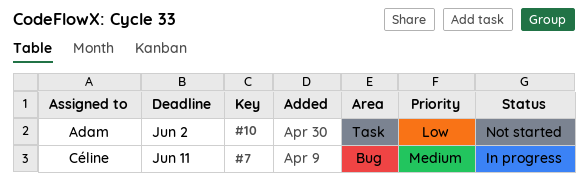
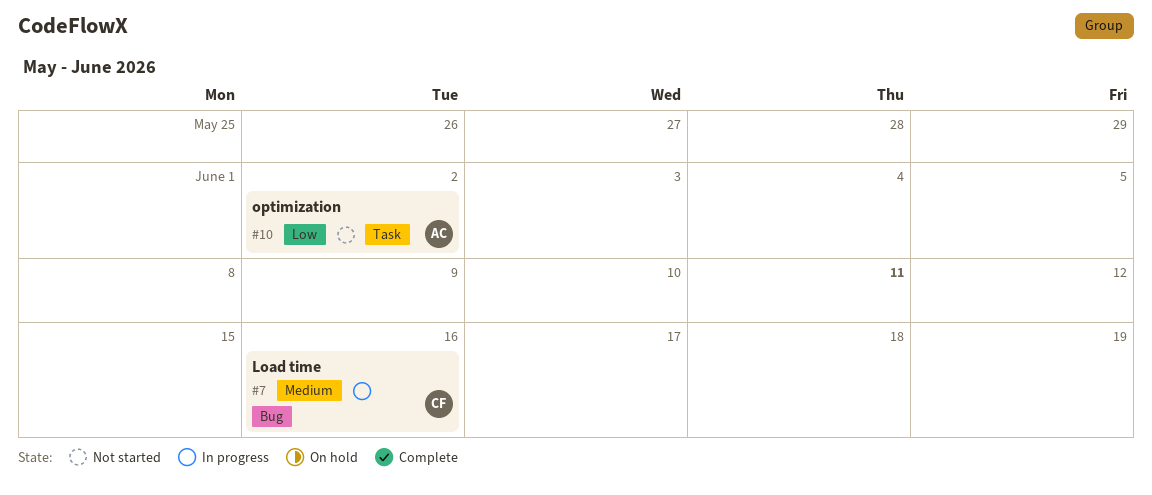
#7, due: Jun 11 -> Jun 16

